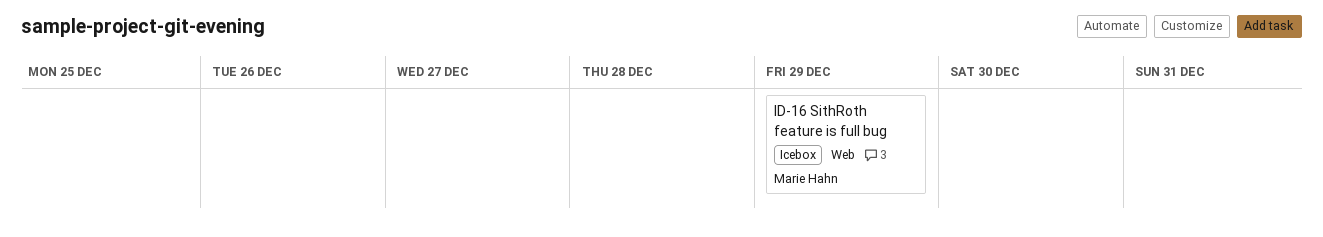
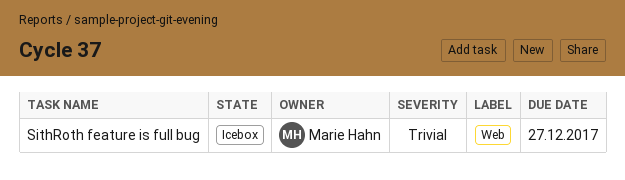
SithRoth feature is full bug, due: Dec 29 -> Dec 27

